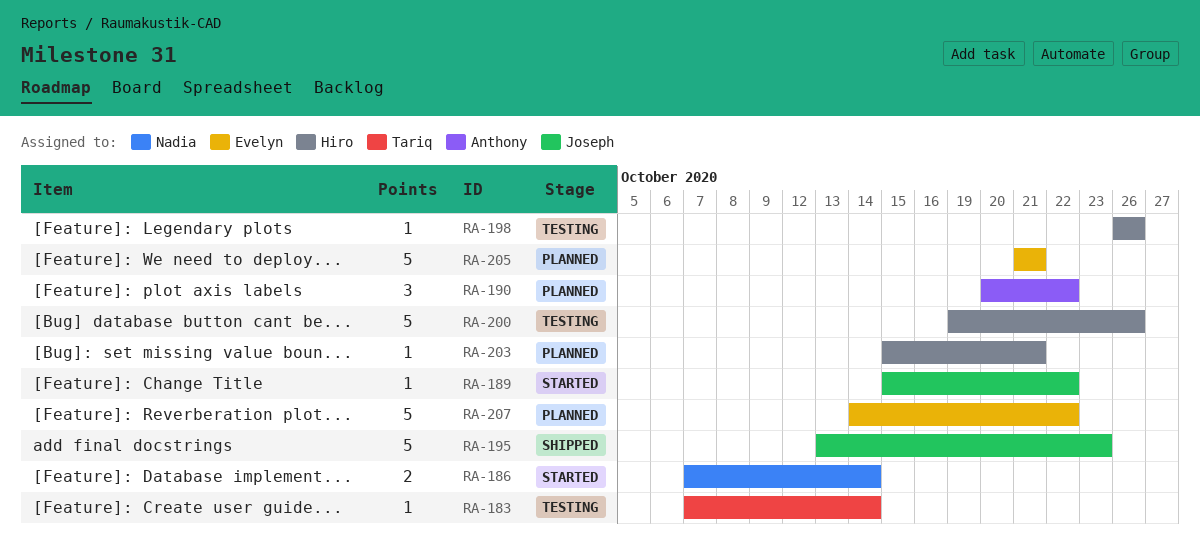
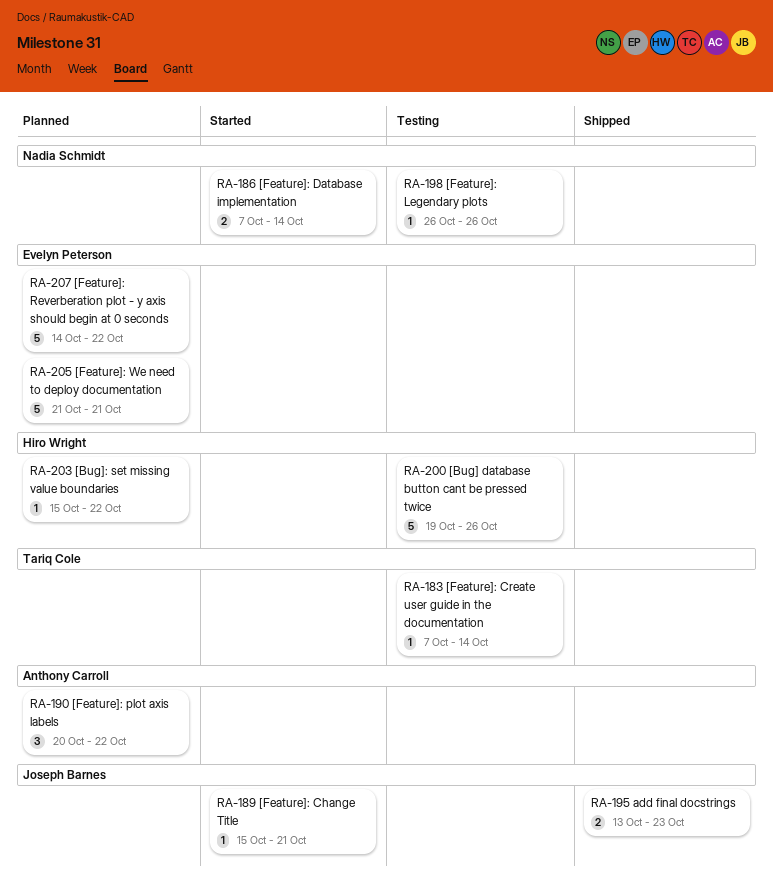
RA-189, due: Oct 22 -> Oct 21
RA-195, estimate: 5 -> 2
RA-198, owner: Hiro Wright -> Nadia Schmidt
RA-203, due: Oct 21 -> Oct 22

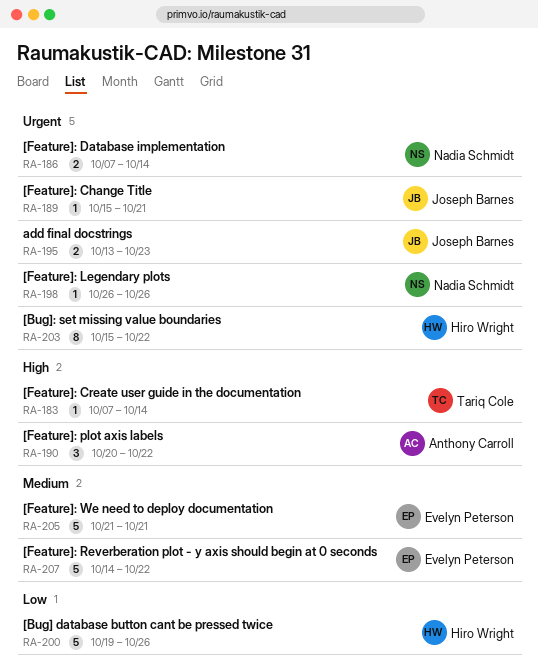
RA-203, estimate: 1 -> 8

